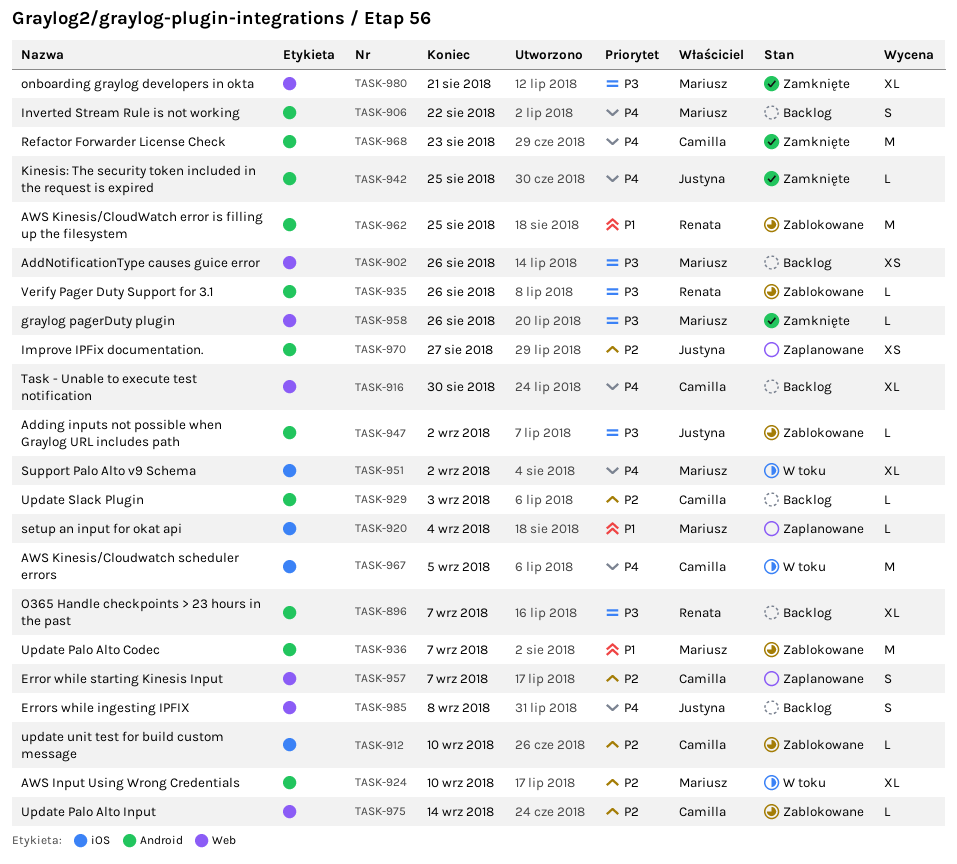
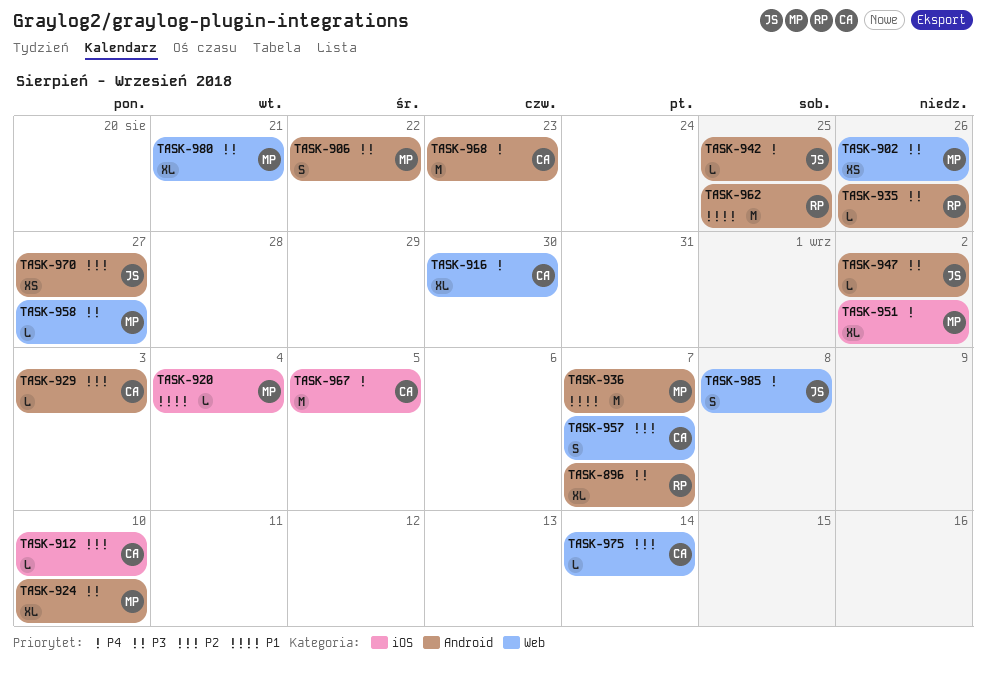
TASK-906, priority: P4 -> P3
TASK-924, priority: P2 -> P3
TASK-958, due: Aug 26 -> Aug 27

